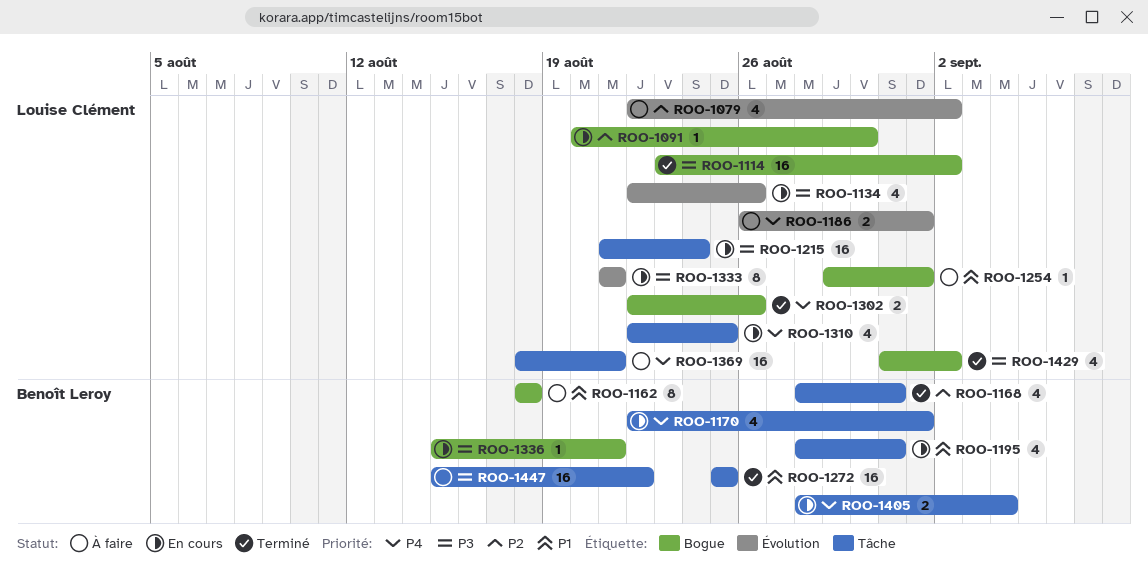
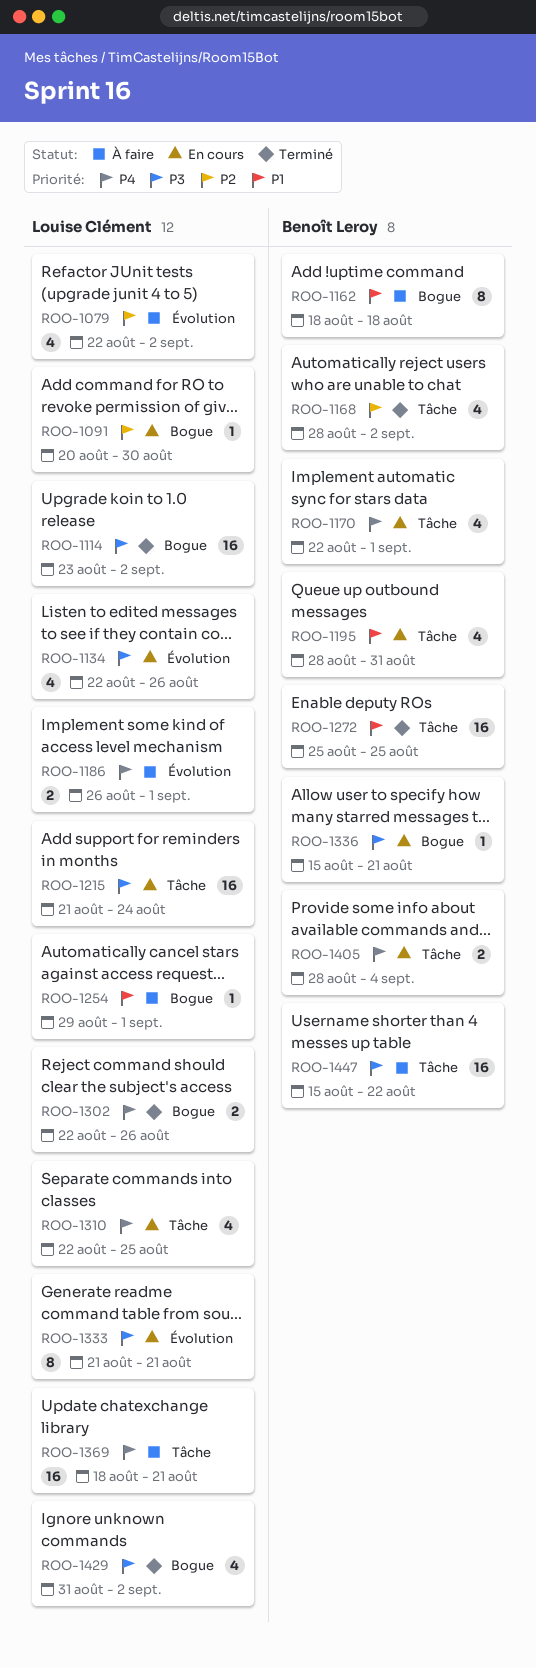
ROO-1168, due: Aug 31 -> Sep 2

